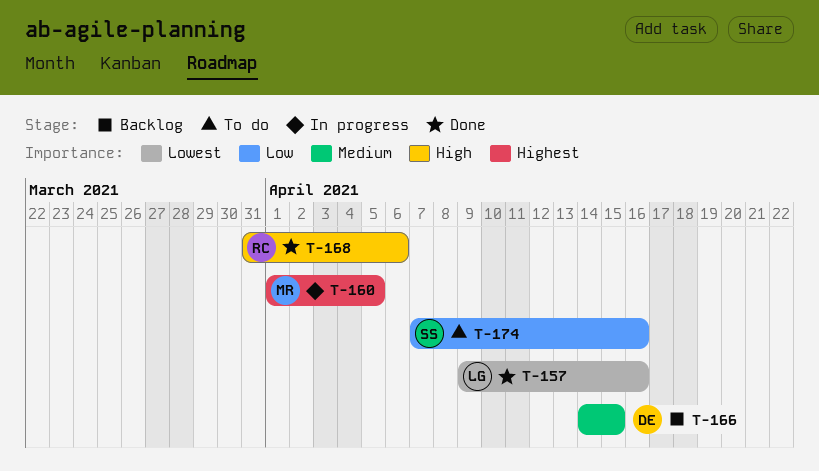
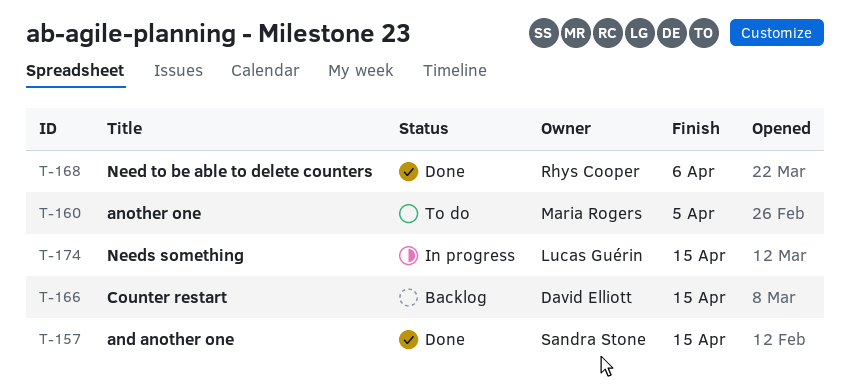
T-157, owner: Lucas Guérin -> Sandra Stone
T-157, due: Apr 16 -> Apr 15
T-160, status: In progress -> To do
T-174, status: To do -> In progress
T-174, owner: Sandra Stone -> Lucas Guérin
T-174, due: Apr 16 -> Apr 15

